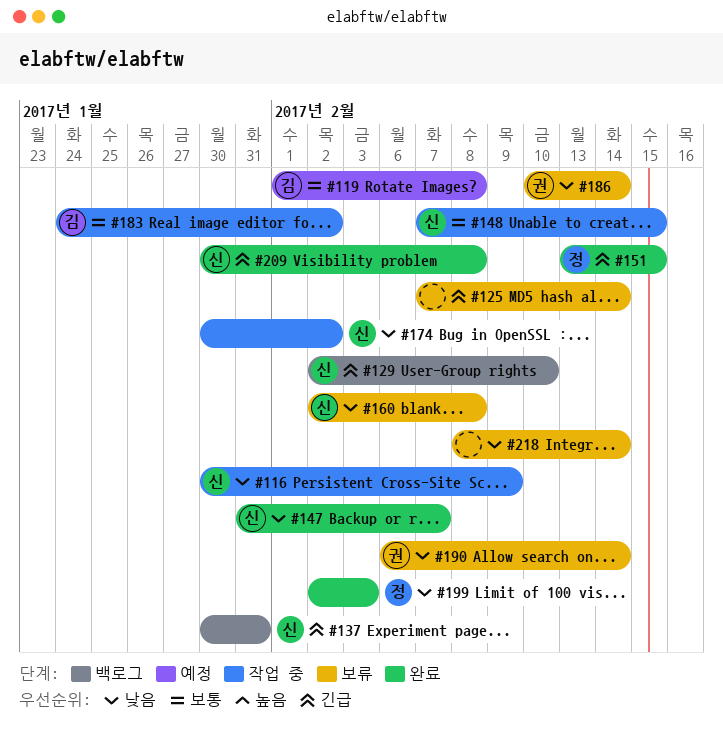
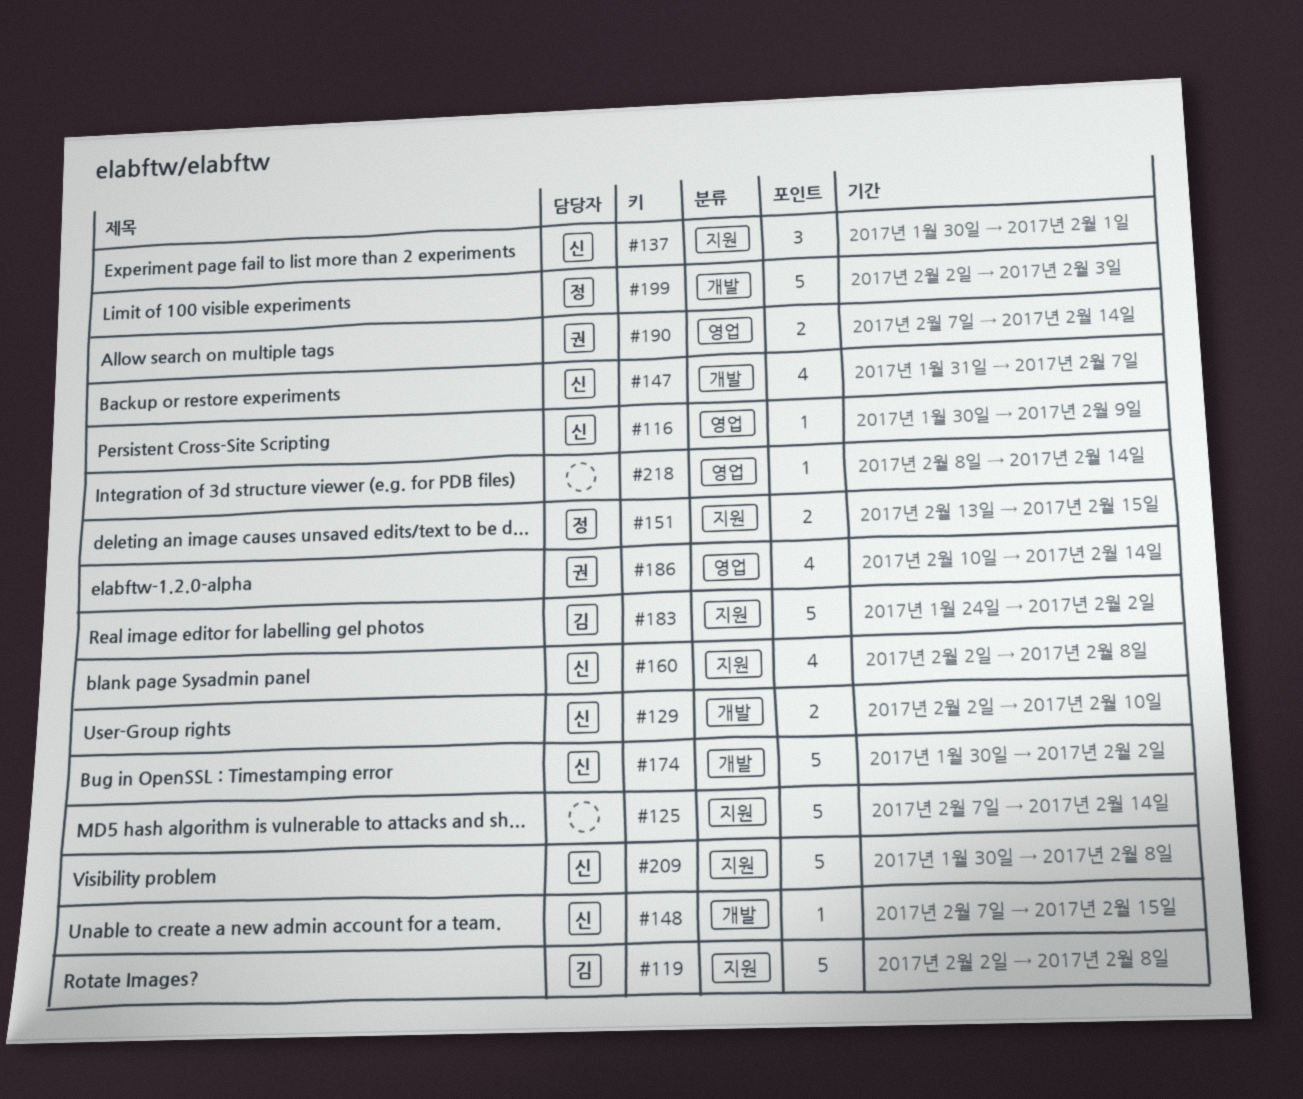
#119, start: Feb 1 -> Feb 2
#137, due: Jan 31 -> Feb 1
#190, start: Feb 6 -> Feb 7

